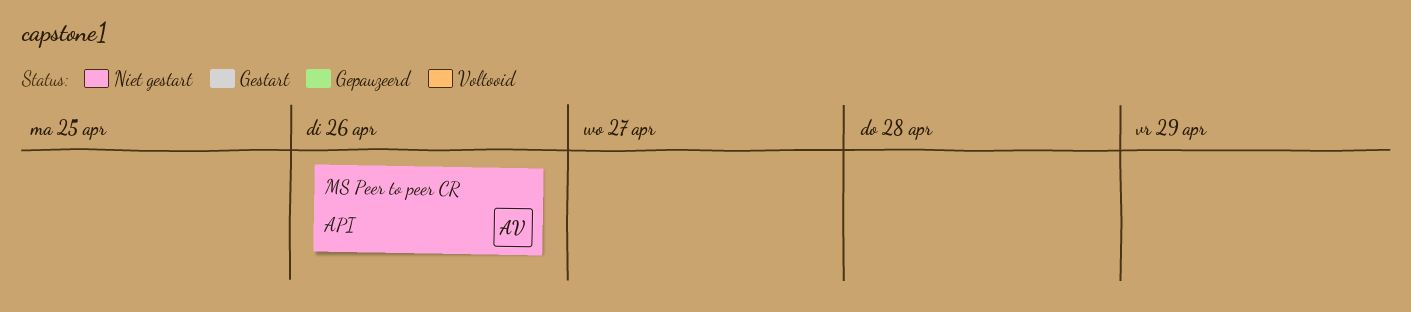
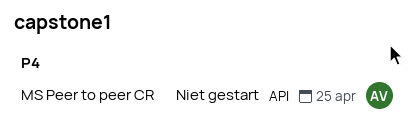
MS Peer to peer CR, due: Apr 26 -> Apr 25

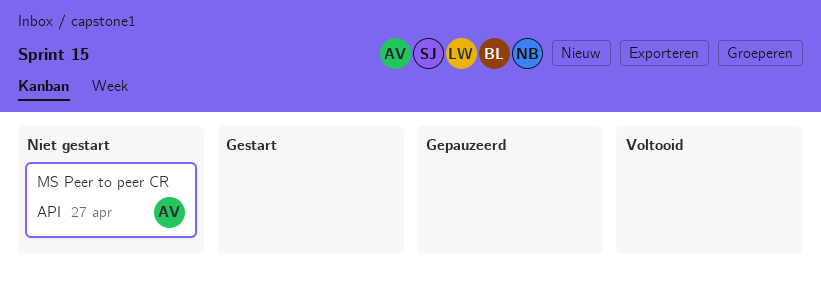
MS Peer to peer CR, due: Apr 25 -> Apr 27

